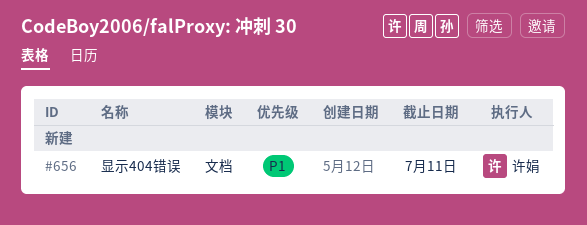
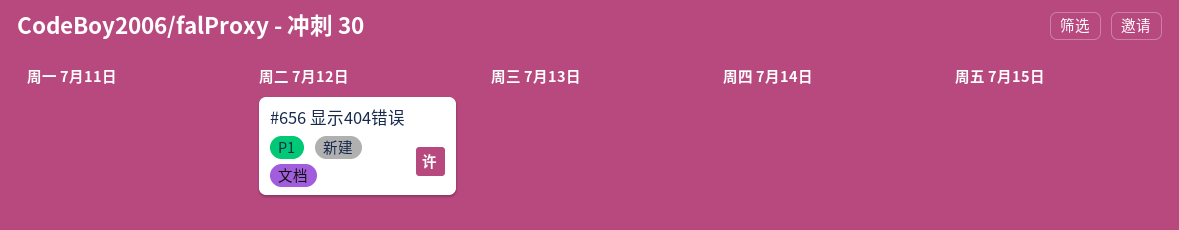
#656, due: Jul 11 -> Jul 12

